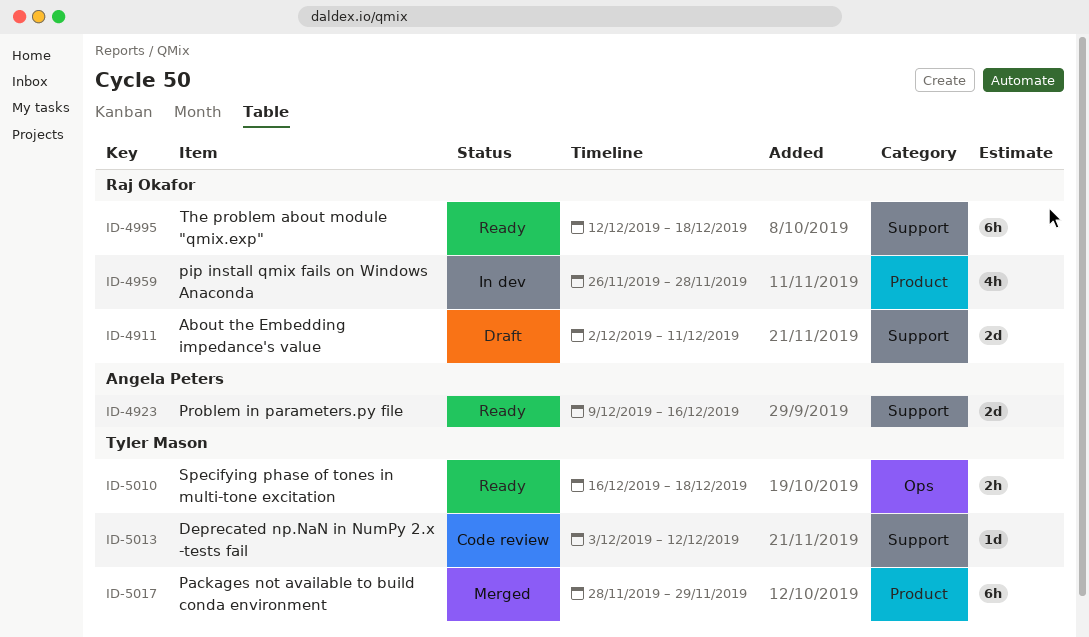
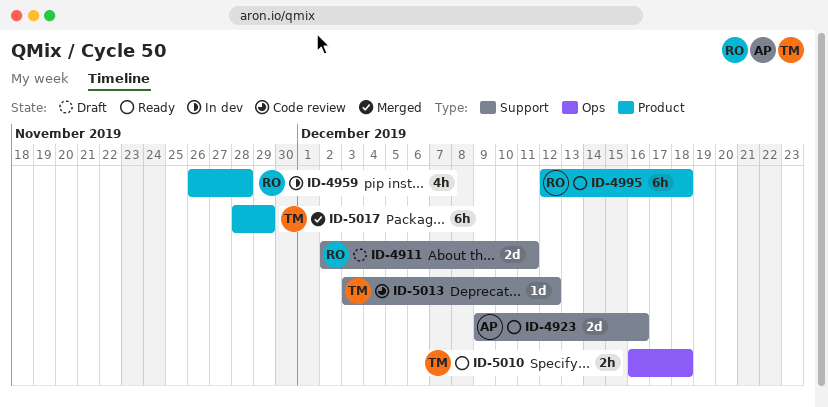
ID-4995, label: Support -> Product

